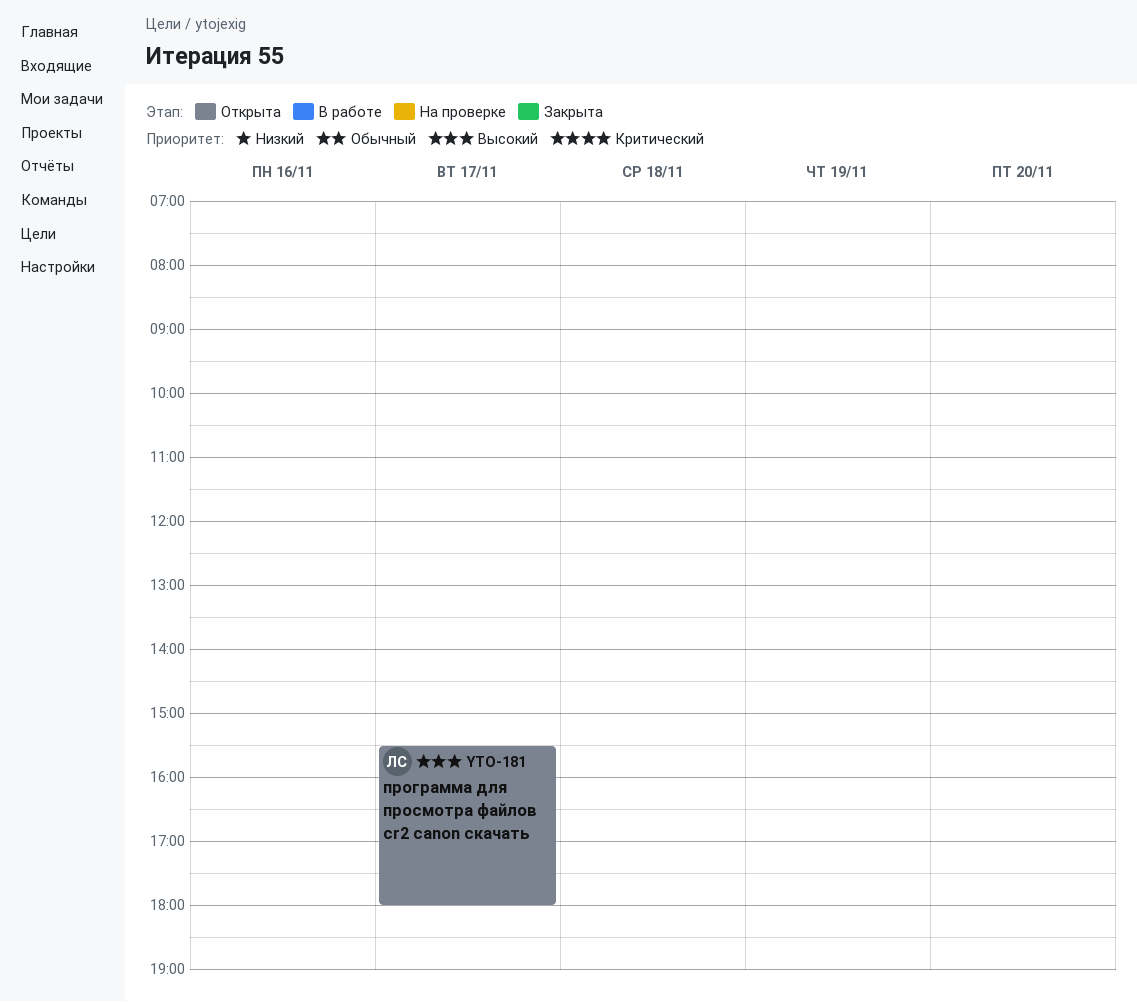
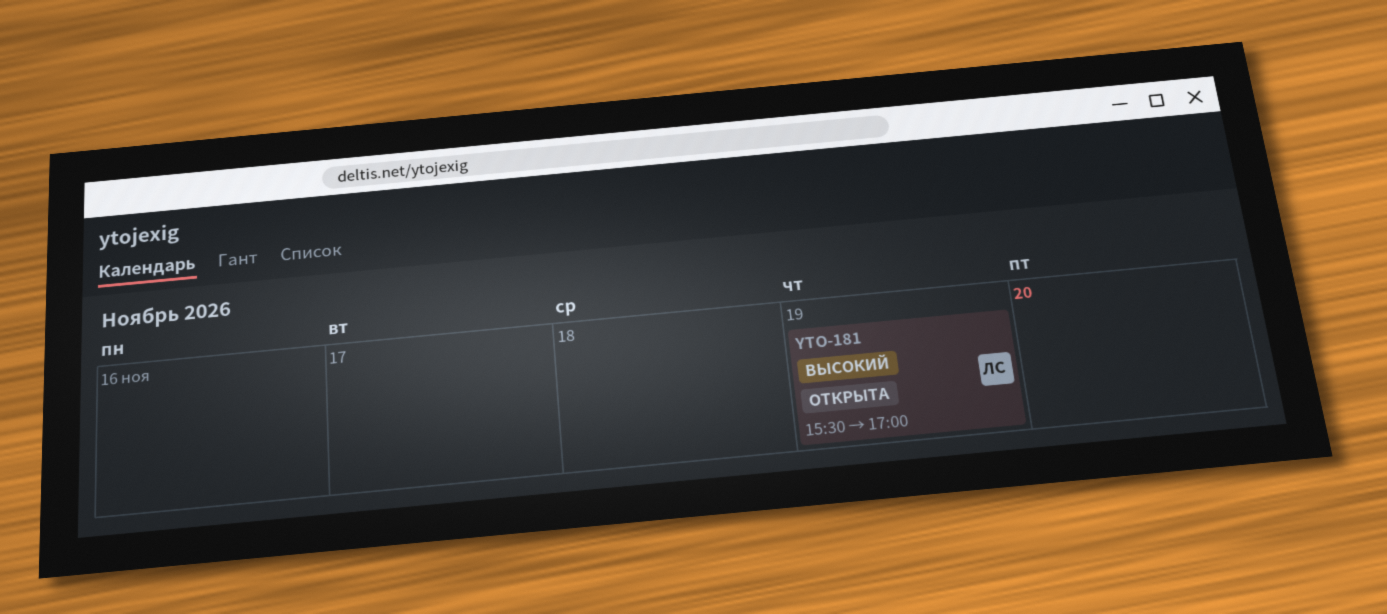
YTO-181, day: Nov 17 -> Nov 19
YTO-181, ends: 18:00 -> 17:00

